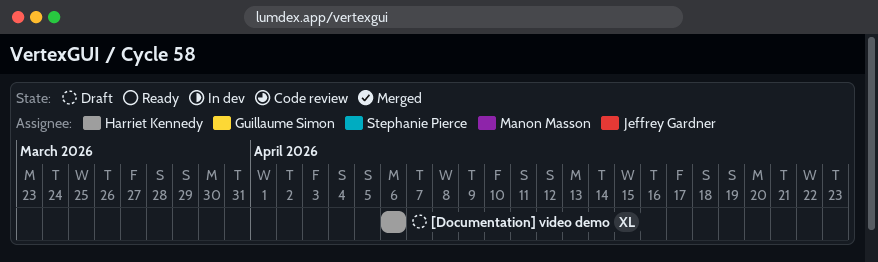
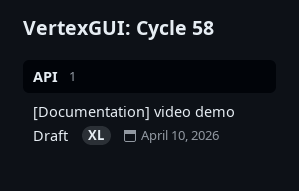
[Documentation] video demo, due: Apr 6 -> Apr 10

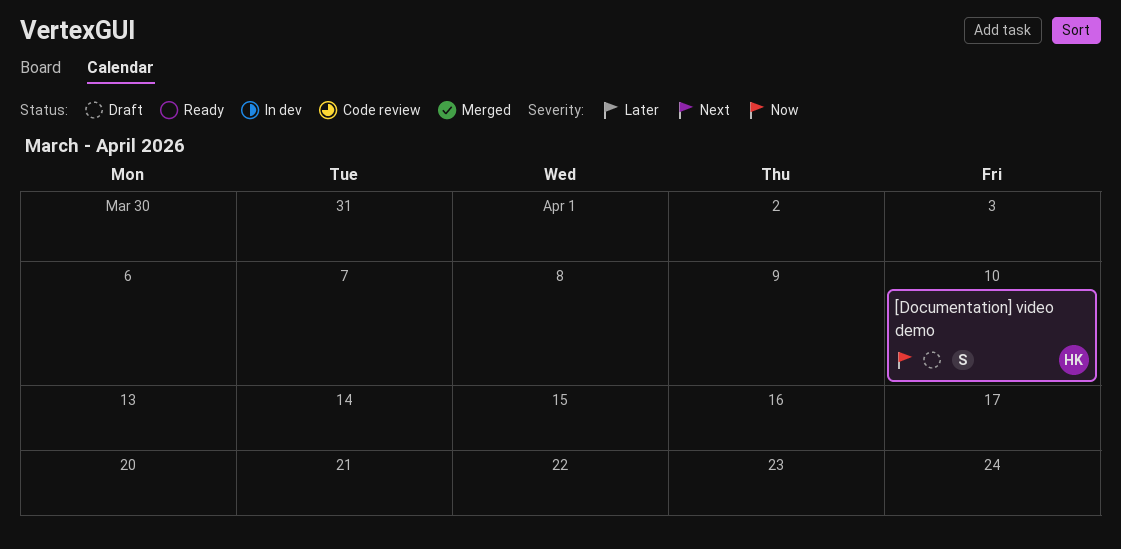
[Documentation] video demo, estimate: XL -> S

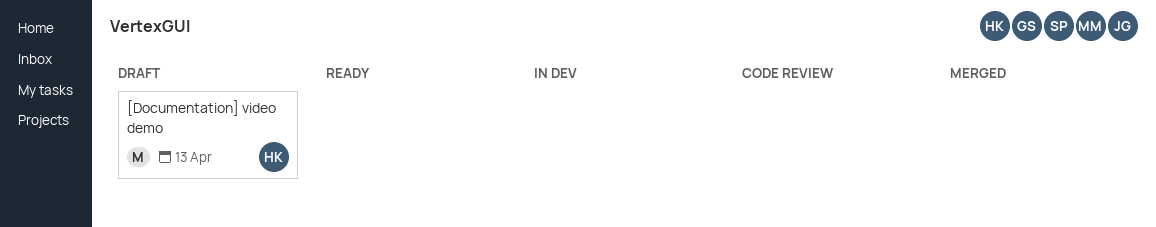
[Documentation] video demo, estimate: S -> M
[Documentation] video demo, due: Apr 10 -> Apr 13

